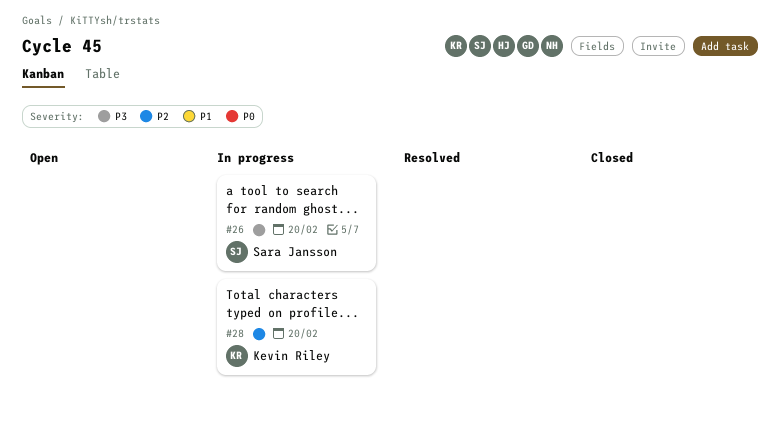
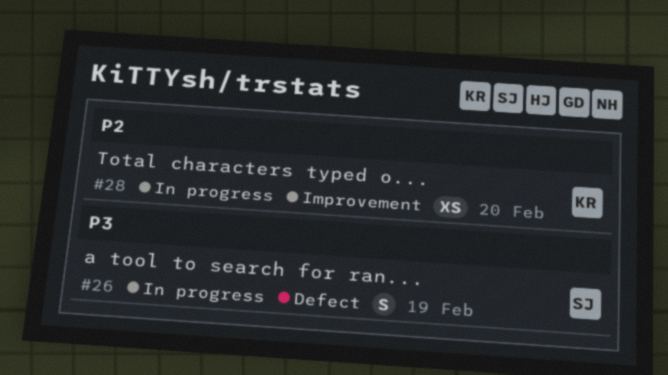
#26, due: Feb 20 -> Feb 19

